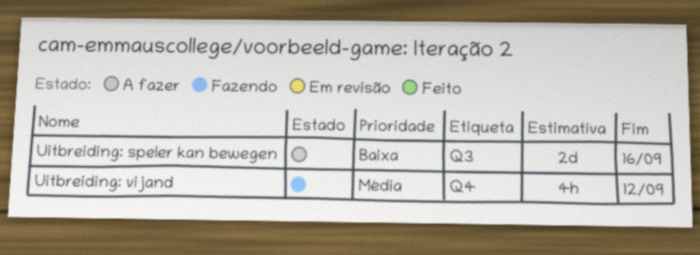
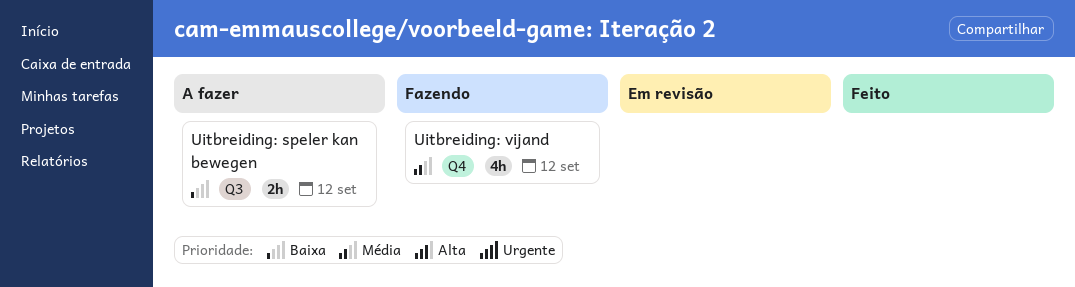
Uitbreiding: speler kan bewegen, estimate: 2d -> 2h
Uitbreiding: speler kan bewegen, due: Sep 16 -> Sep 12

